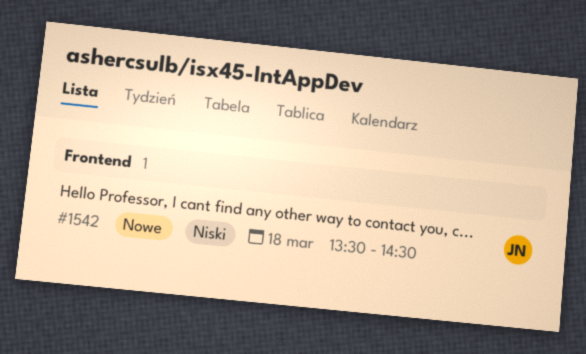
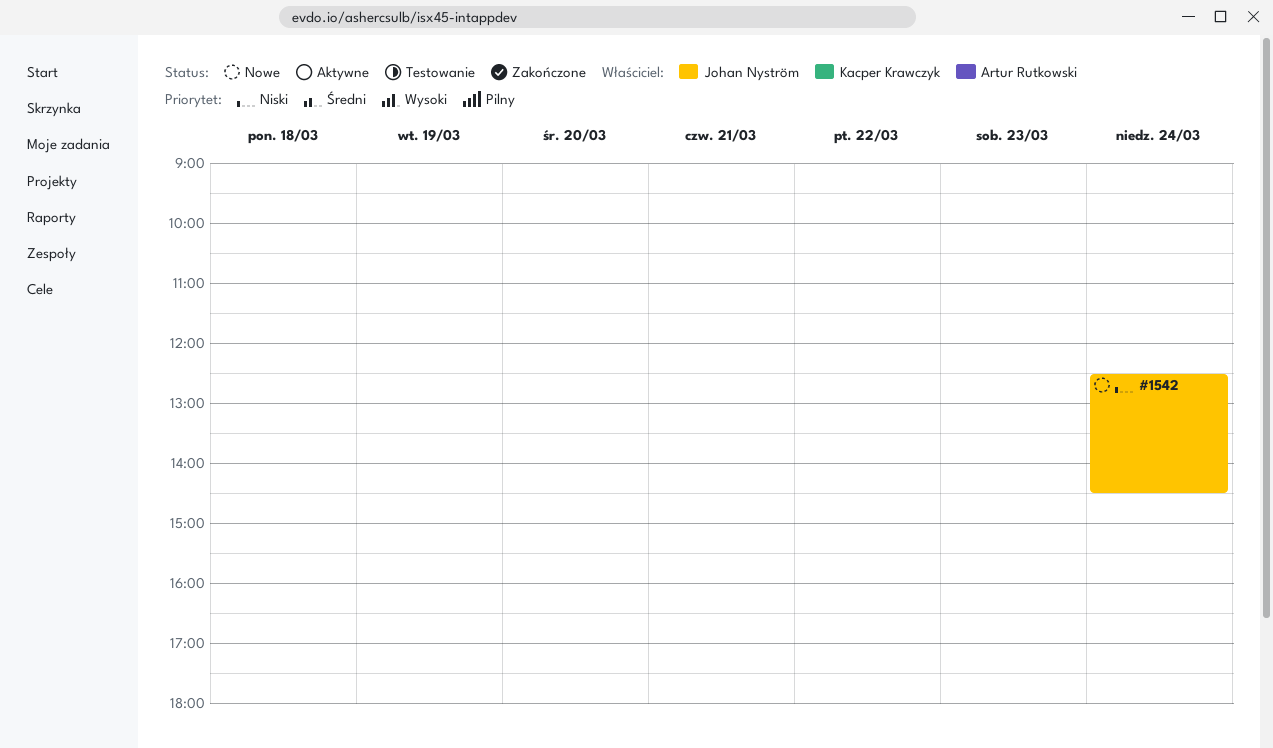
#1542, day: Mar 18 -> Mar 24
#1542, begins: 13:30 -> 12:30

